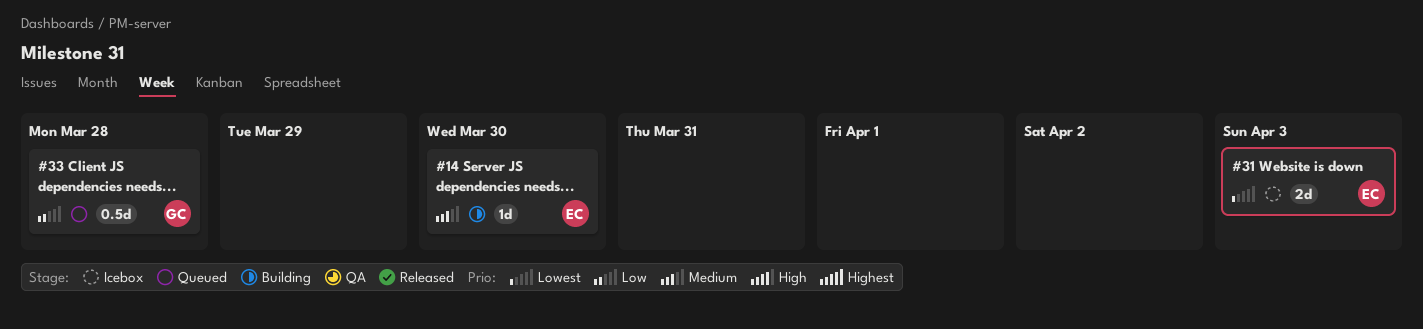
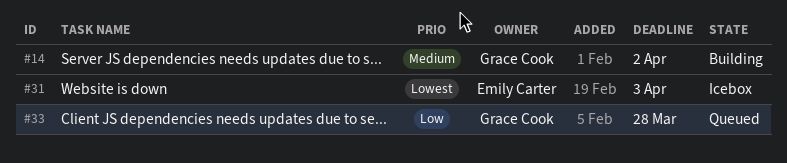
#14, owner: Emily Carter -> Grace Cook
#14, due: Mar 30 -> Apr 2

